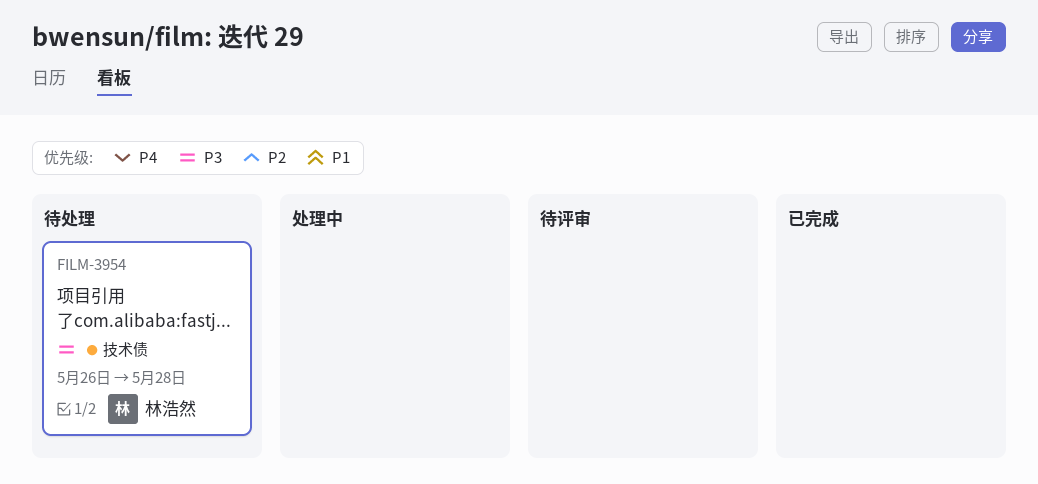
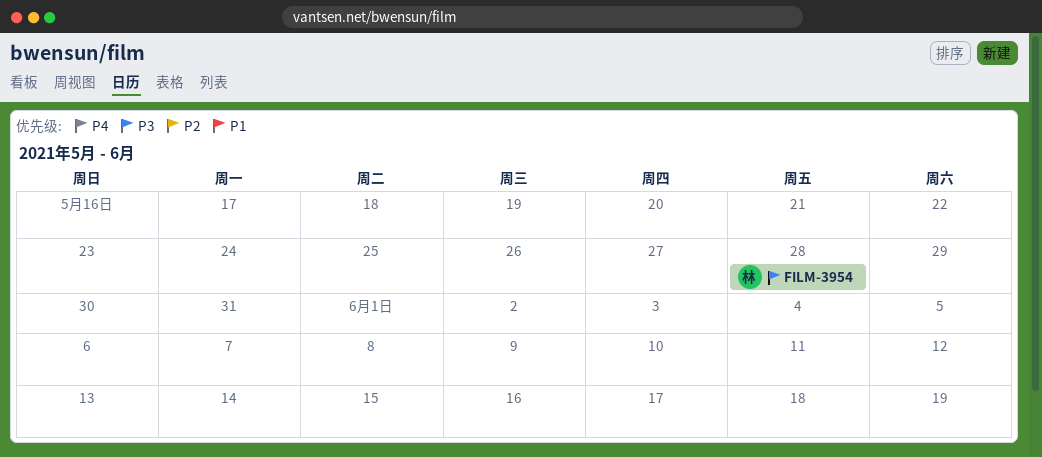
FILM-3954, start: May 26 -> May 28

